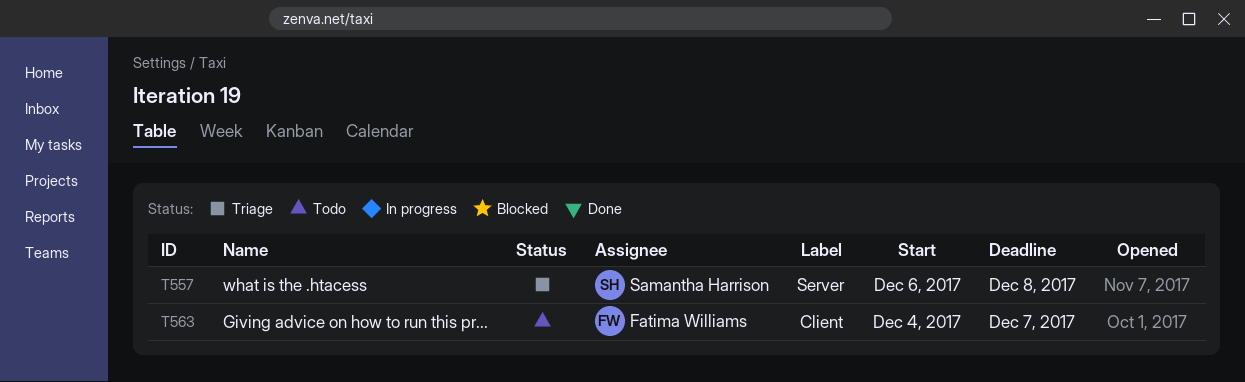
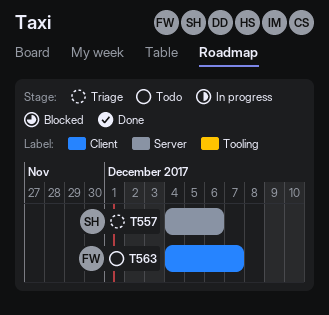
T557, start: Dec 6 -> Dec 4
T557, due: Dec 8 -> Dec 6

